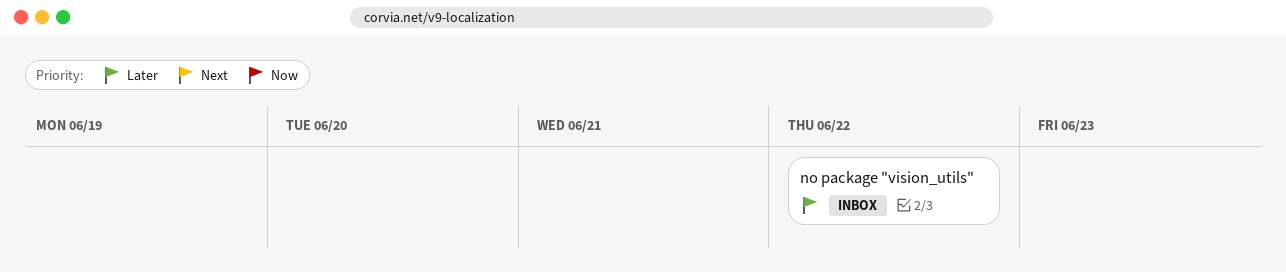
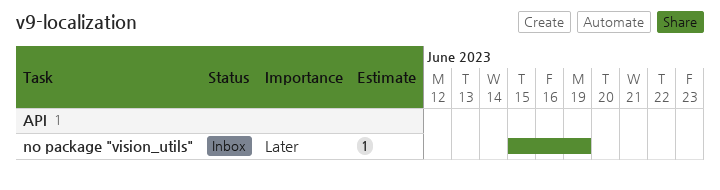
no package "vision_utils", due: Jun 22 -> Jun 19

